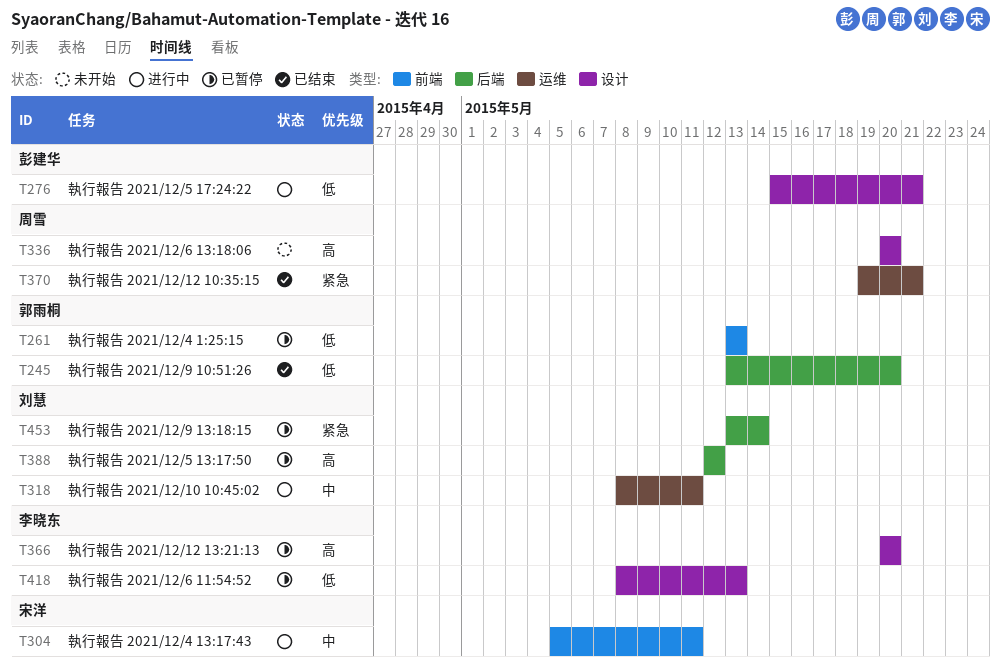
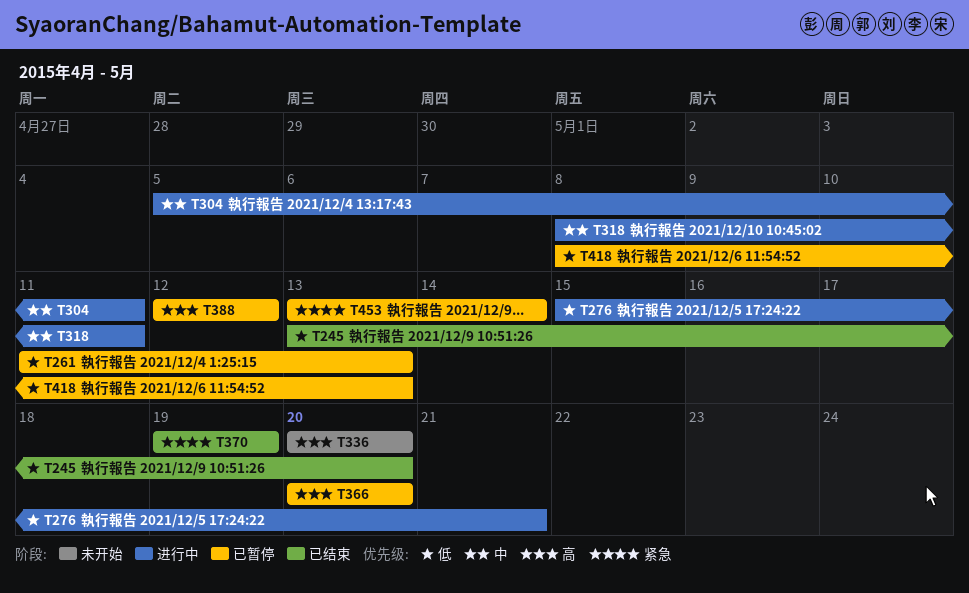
T261, start: May 13 -> May 11
T370, due: May 21 -> May 19

